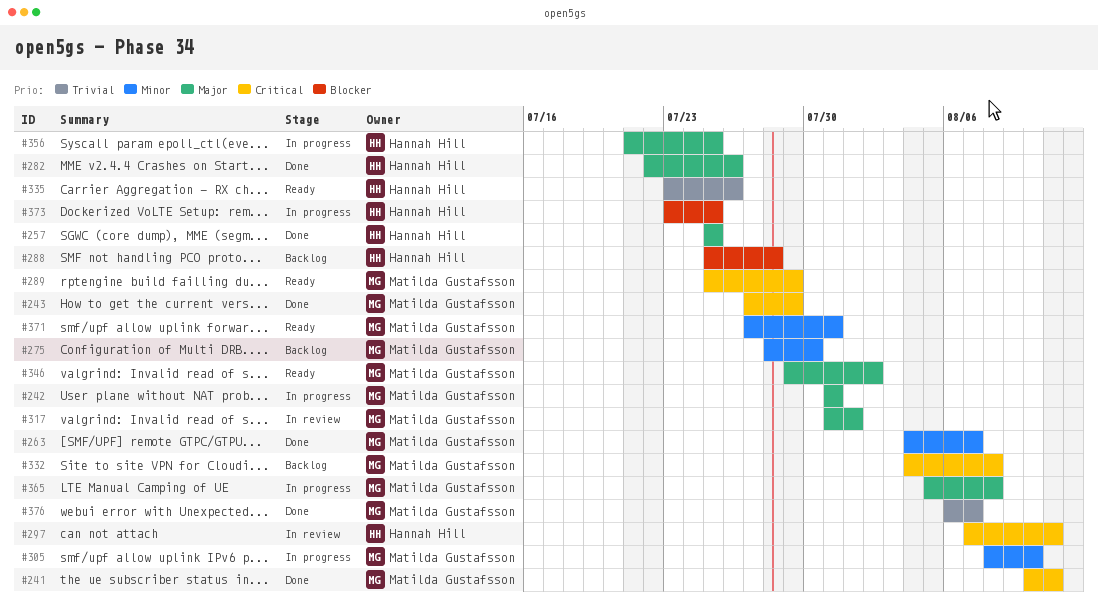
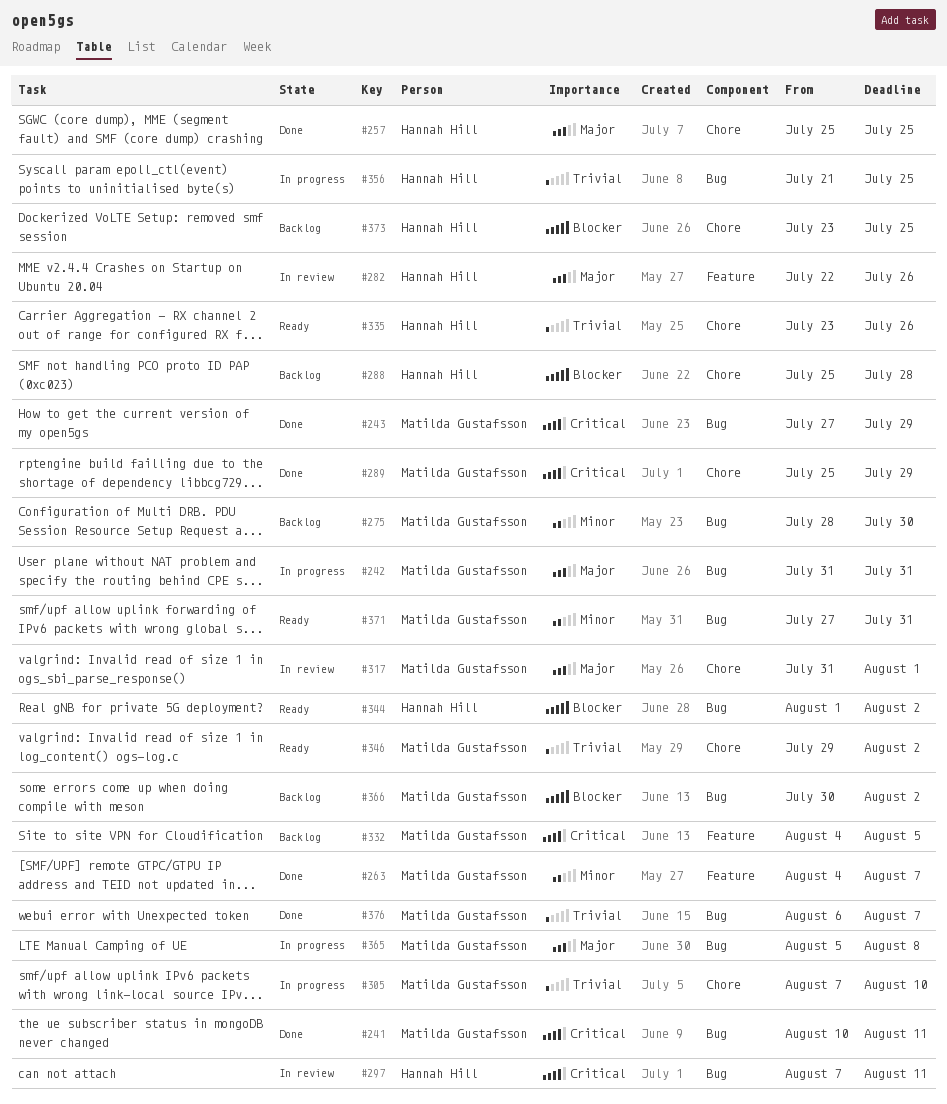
#282, status: Done -> In review
#289, status: Ready -> Done
#305, priority: Minor -> Trivial
#305, start: Aug 8 -> Aug 7
#332, due: Aug 8 -> Aug 5
#344: none -> present
#346, priority: Major -> Trivial
#356, priority: Major -> Trivial
#366: none -> present
#373, status: In progress -> Backlog

